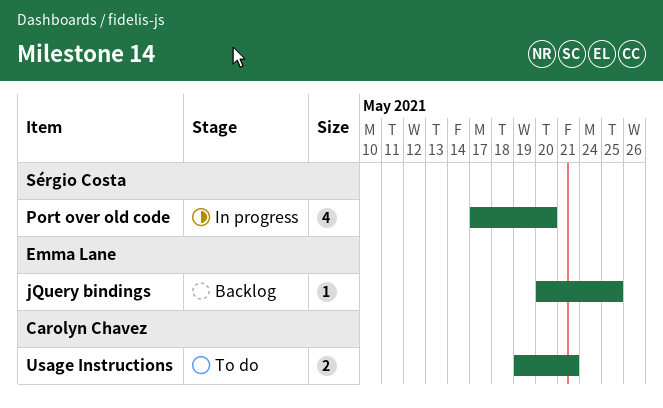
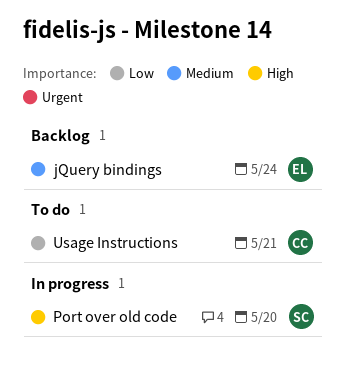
jQuery bindings, due: May 25 -> May 24

